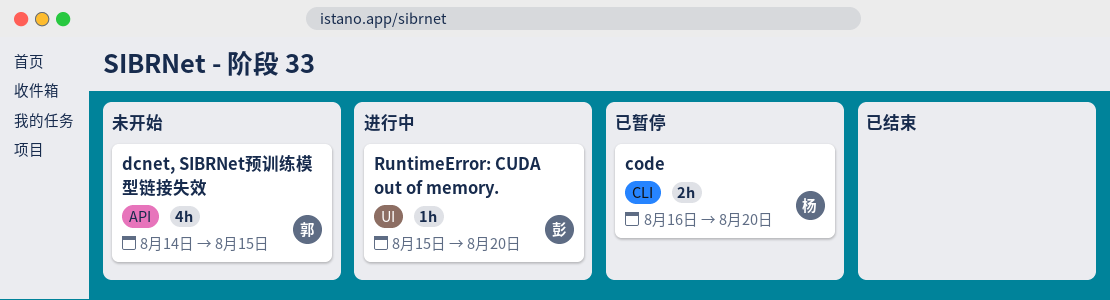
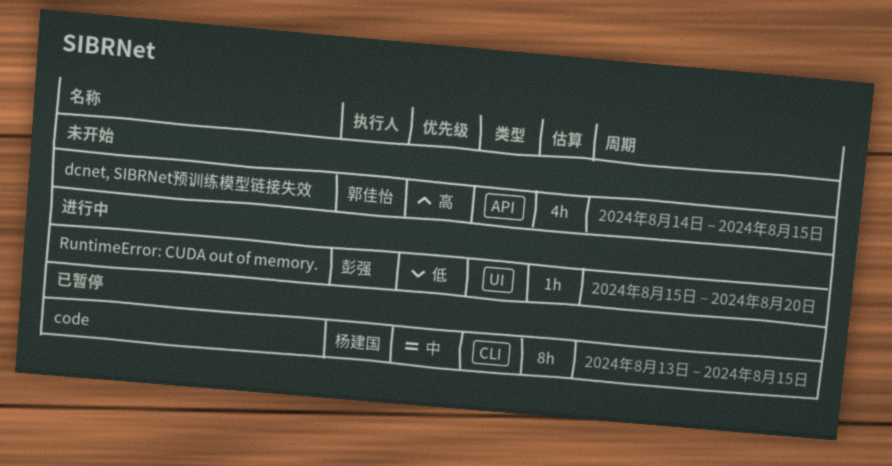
code, estimate: 2h -> 8h
code, start: Aug 16 -> Aug 13
code, due: Aug 20 -> Aug 15

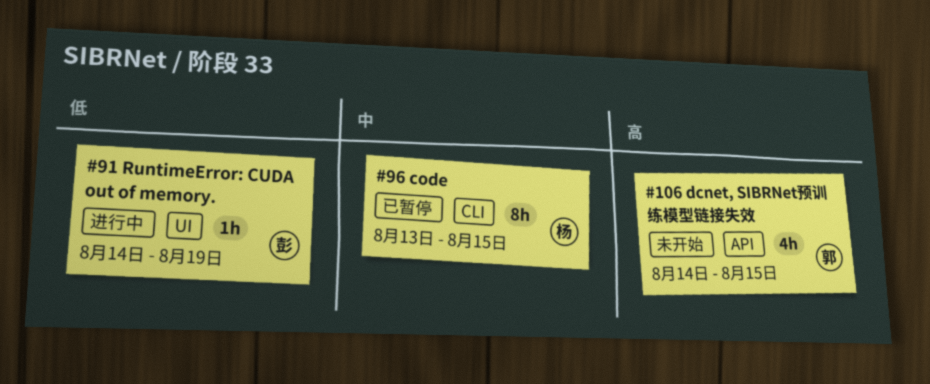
RuntimeError: CUDA out of memory., start: Aug 15 -> Aug 14
RuntimeError: CUDA out of memory., due: Aug 20 -> Aug 19

